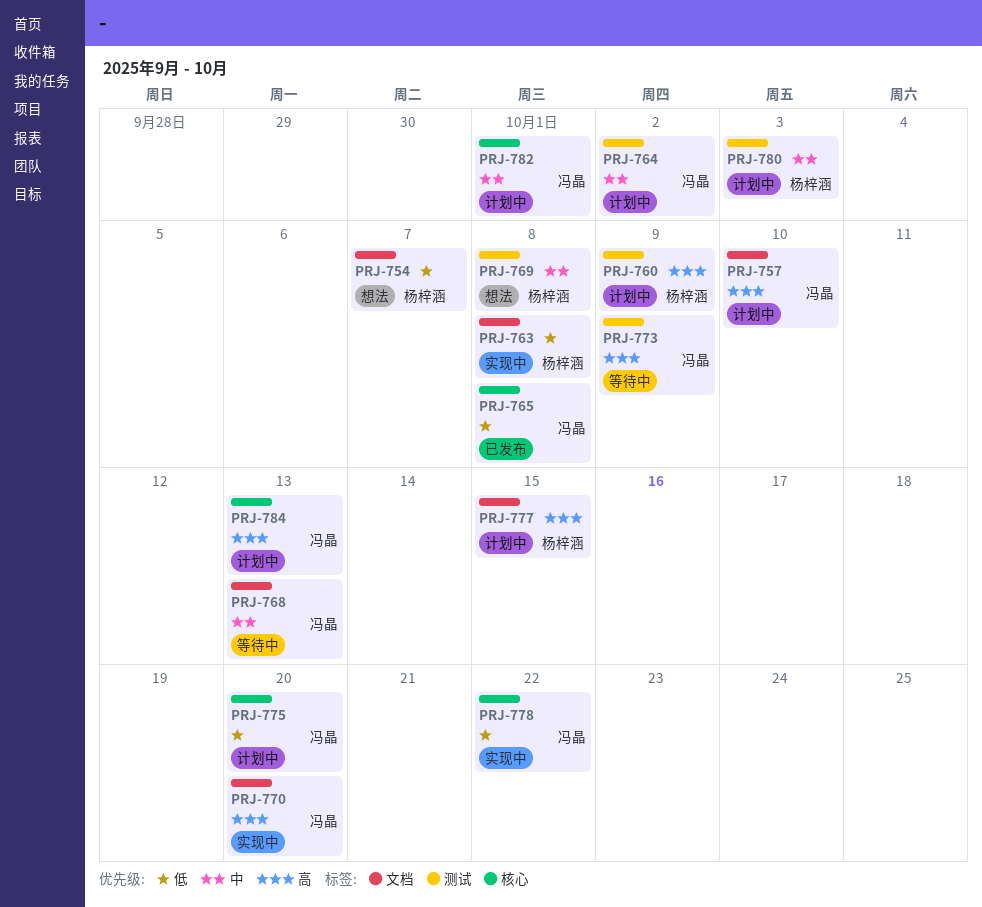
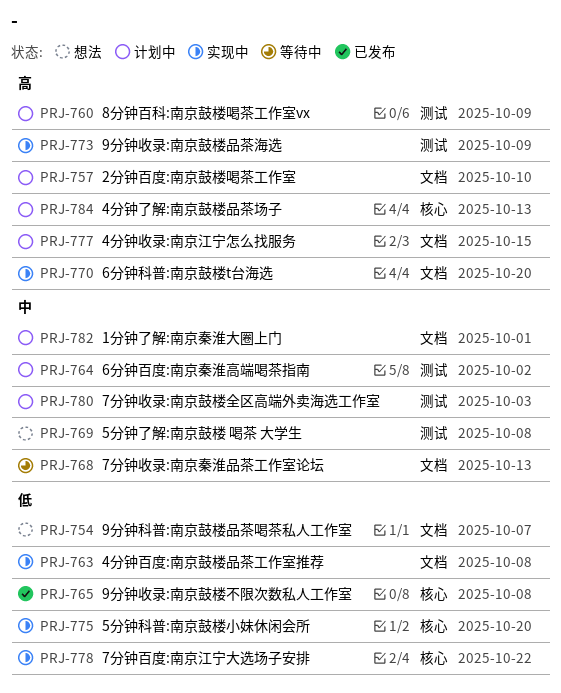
PRJ-773, status: 等待中 -> 实现中
PRJ-775, status: 计划中 -> 实现中
PRJ-782, label: 核心 -> 文档

